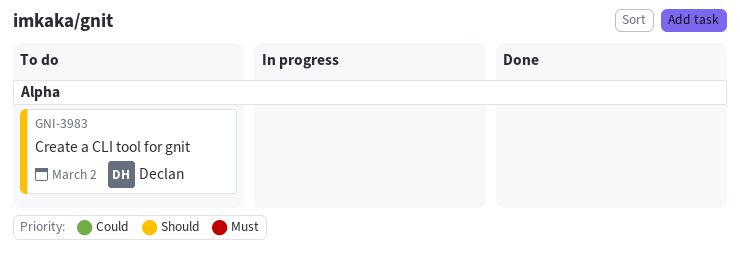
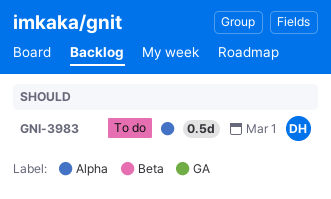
GNI-3983, due: Mar 2 -> Mar 1

